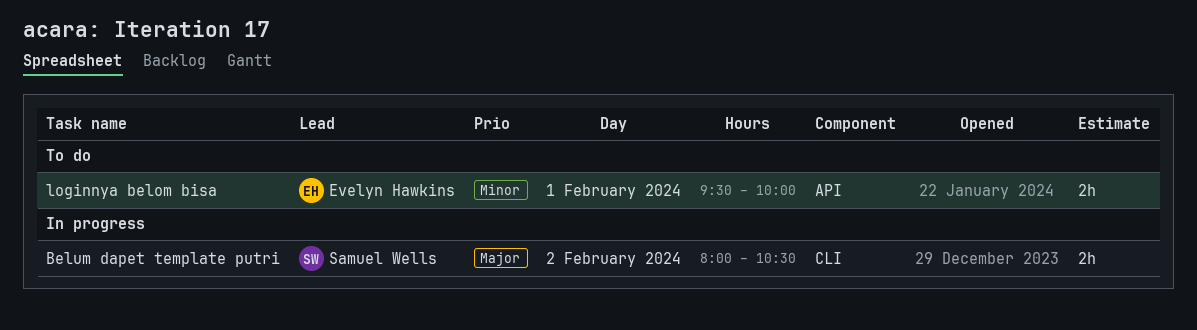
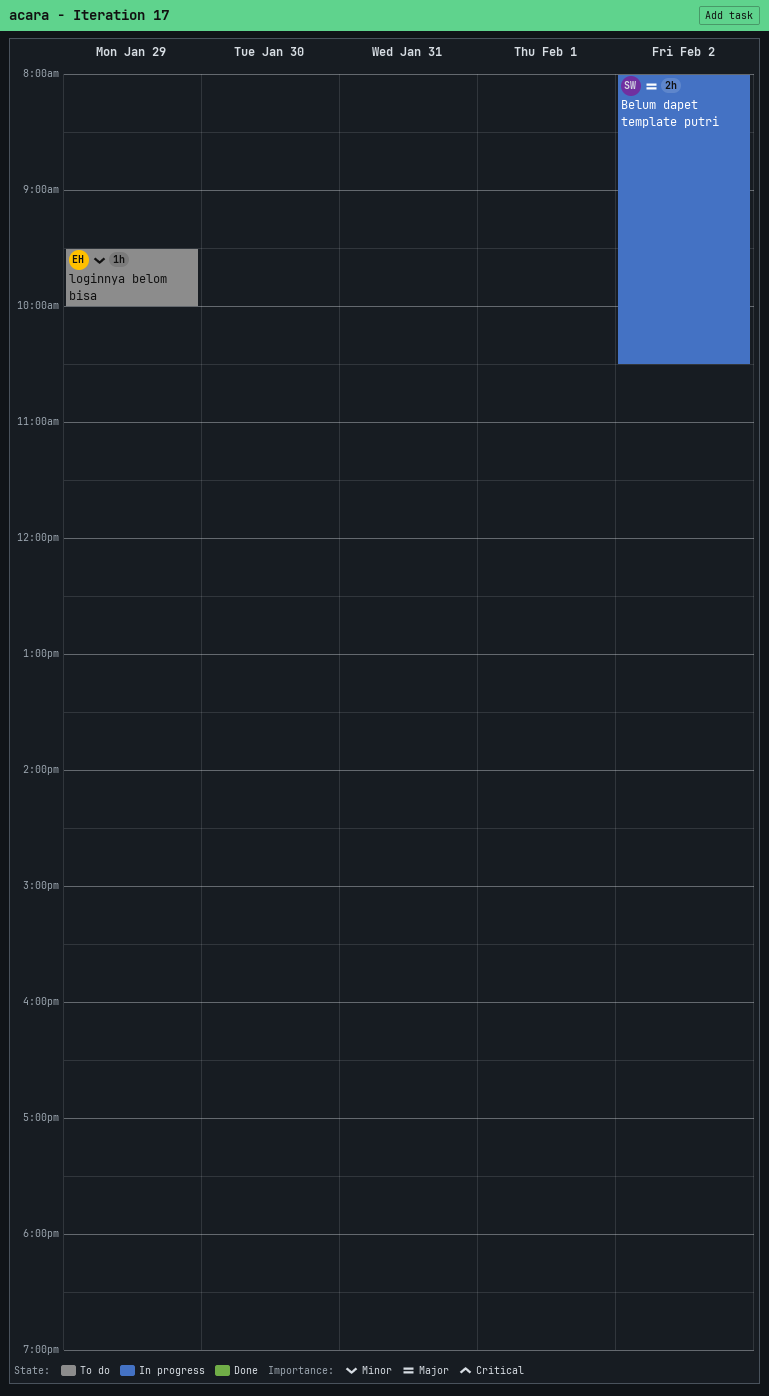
loginnya belom bisa, estimate: 2h -> 1h
loginnya belom bisa, day: Feb 1 -> Jan 29

